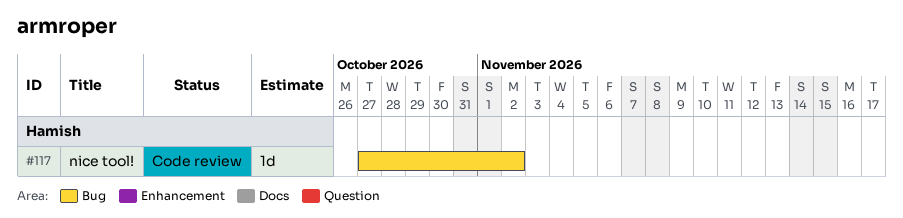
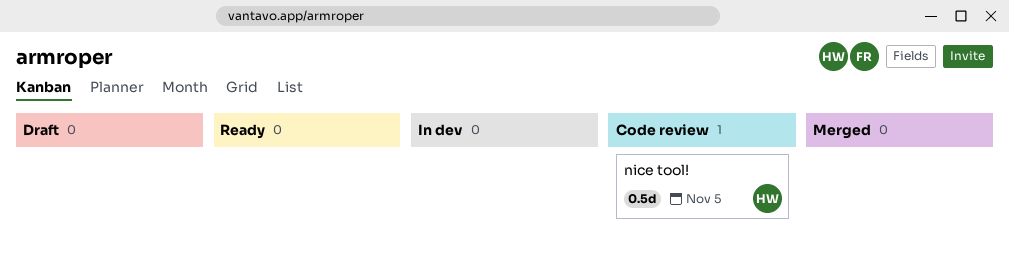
nice tool!, estimate: 1d -> 0.5d
nice tool!, due: Nov 2 -> Nov 5

